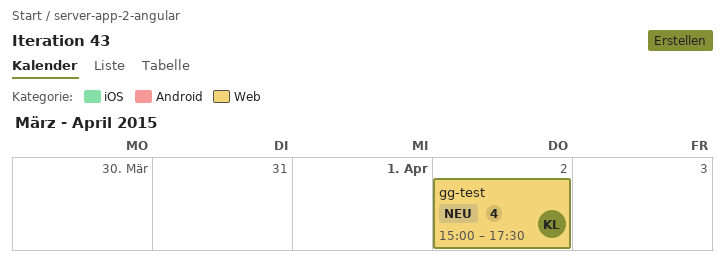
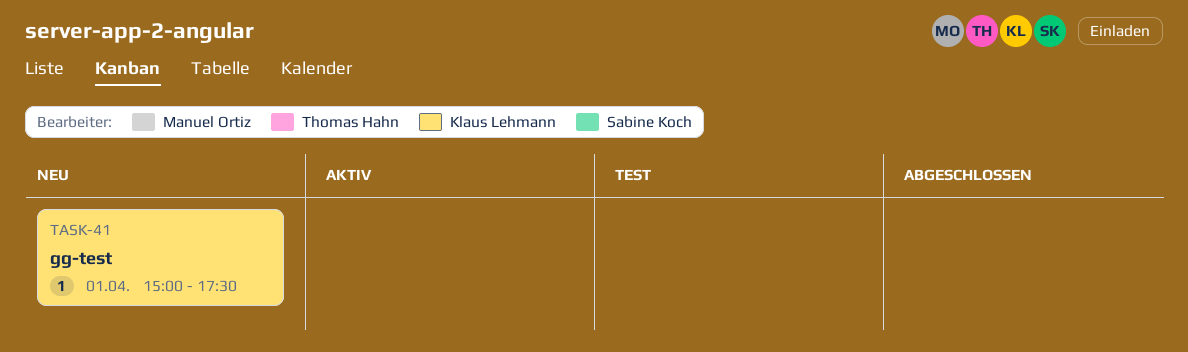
gg-test, estimate: 4 -> 1
gg-test, day: Apr 2 -> Apr 1

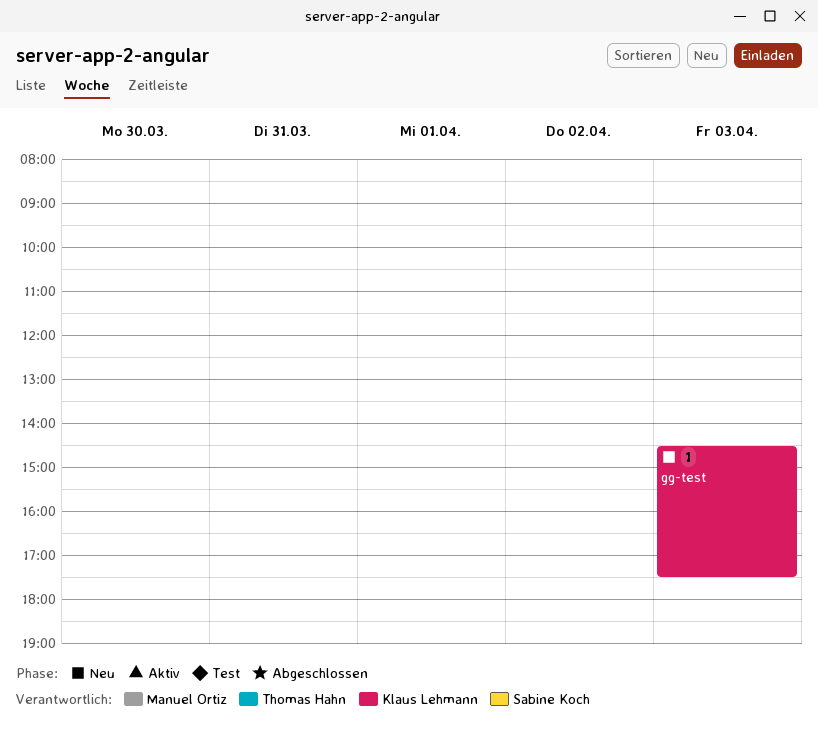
gg-test, day: Apr 1 -> Apr 3
gg-test, begins: 15:00 -> 14:30

